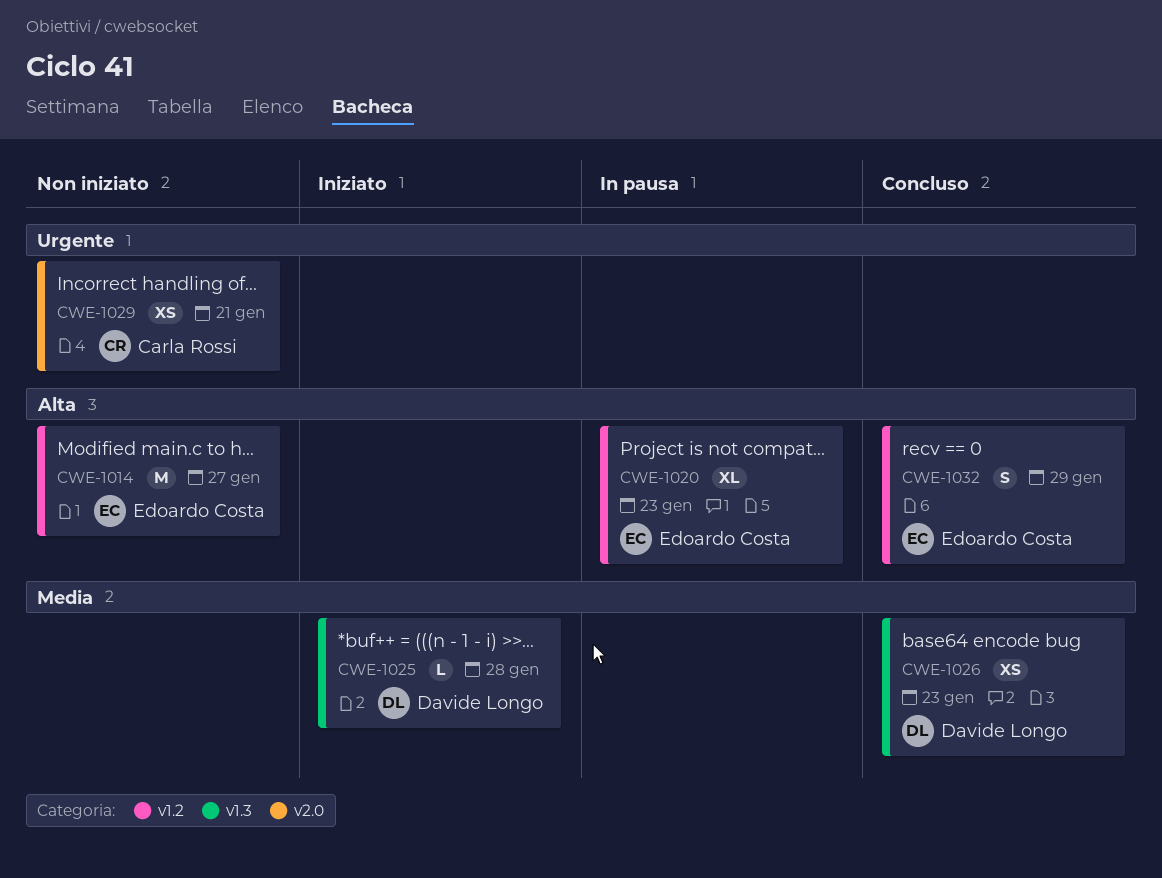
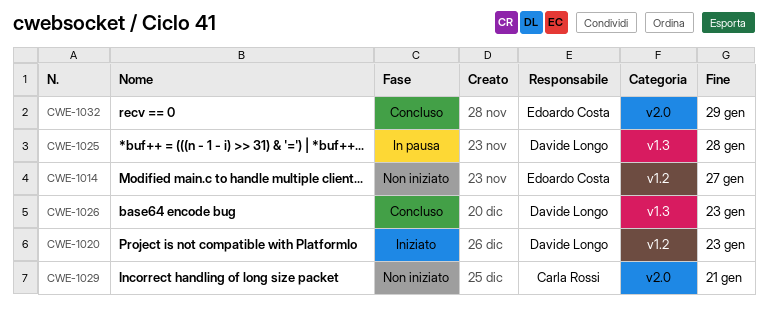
CWE-1020, status: In pausa -> Iniziato
CWE-1020, owner: Edoardo Costa -> Davide Longo
CWE-1025, status: Iniziato -> In pausa
CWE-1032, label: v1.2 -> v2.0

